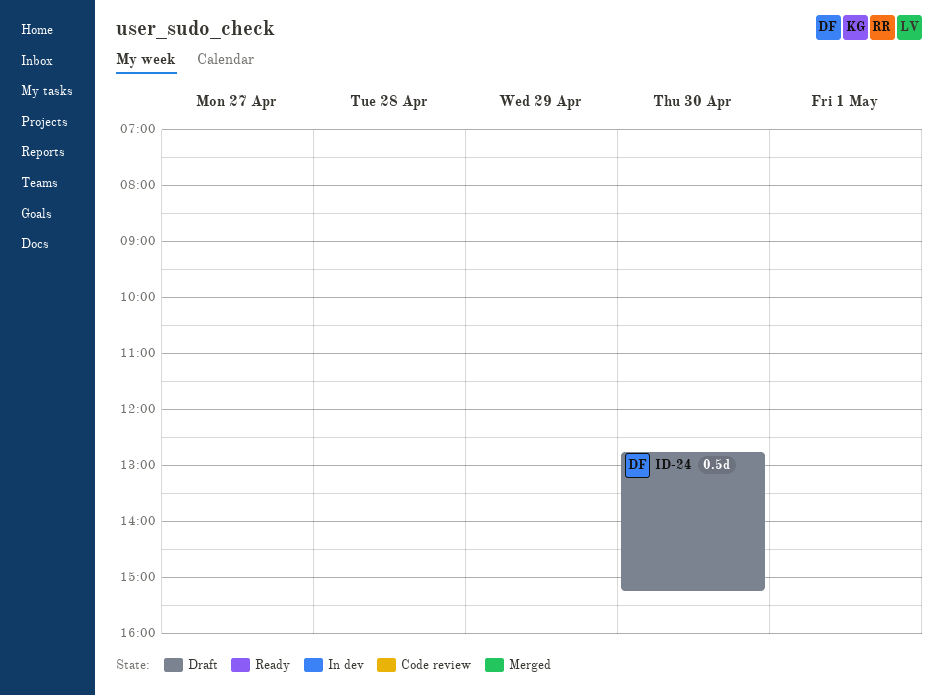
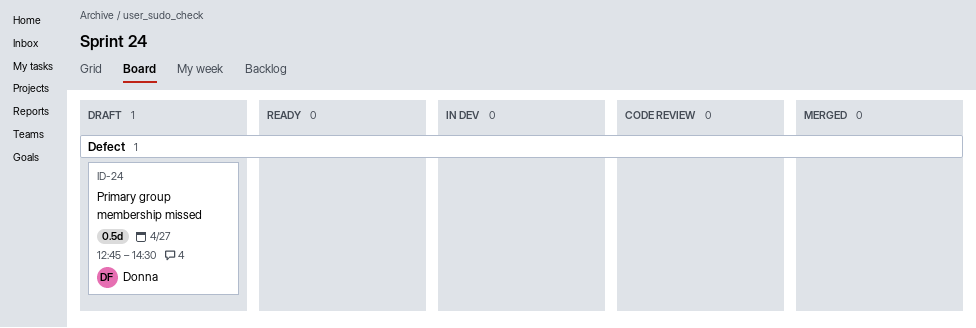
ID-24, day: Apr 30 -> Apr 27
ID-24, ends: 15:15 -> 14:30

